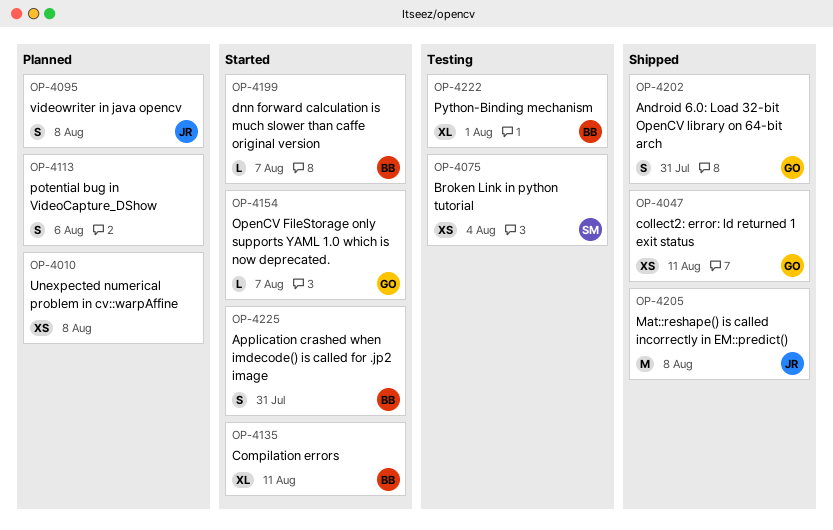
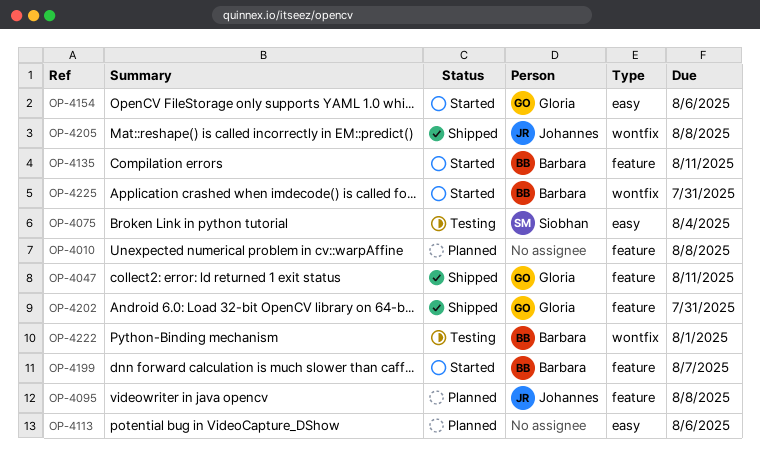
OP-4154, due: Aug 7 -> Aug 6

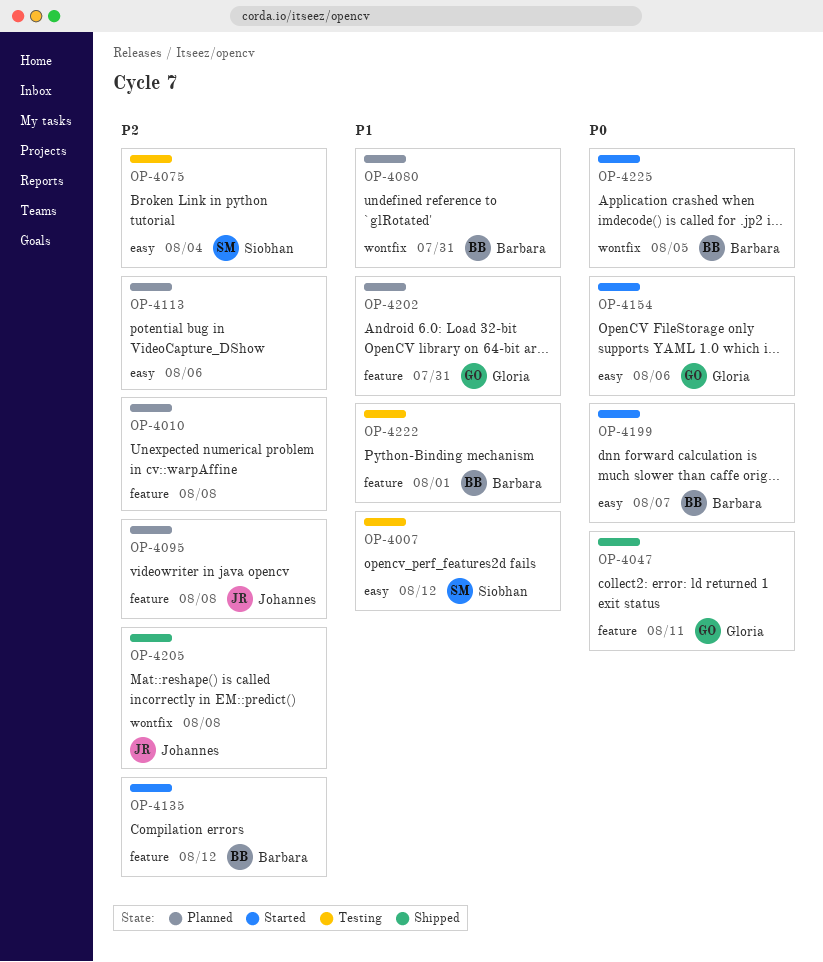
OP-4007: none -> present
OP-4080: none -> present
OP-4135, due: Aug 11 -> Aug 12
OP-4199, label: feature -> easy
OP-4202, status: Shipped -> Planned
OP-4222, label: wontfix -> feature
OP-4225, due: Jul 31 -> Aug 5

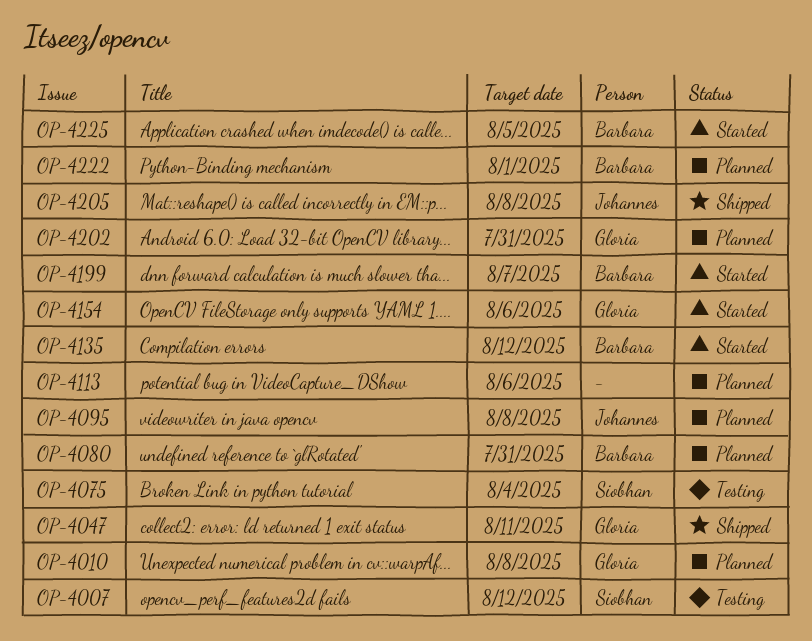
OP-4010, owner: none -> Gloria
OP-4222, status: Testing -> Planned

